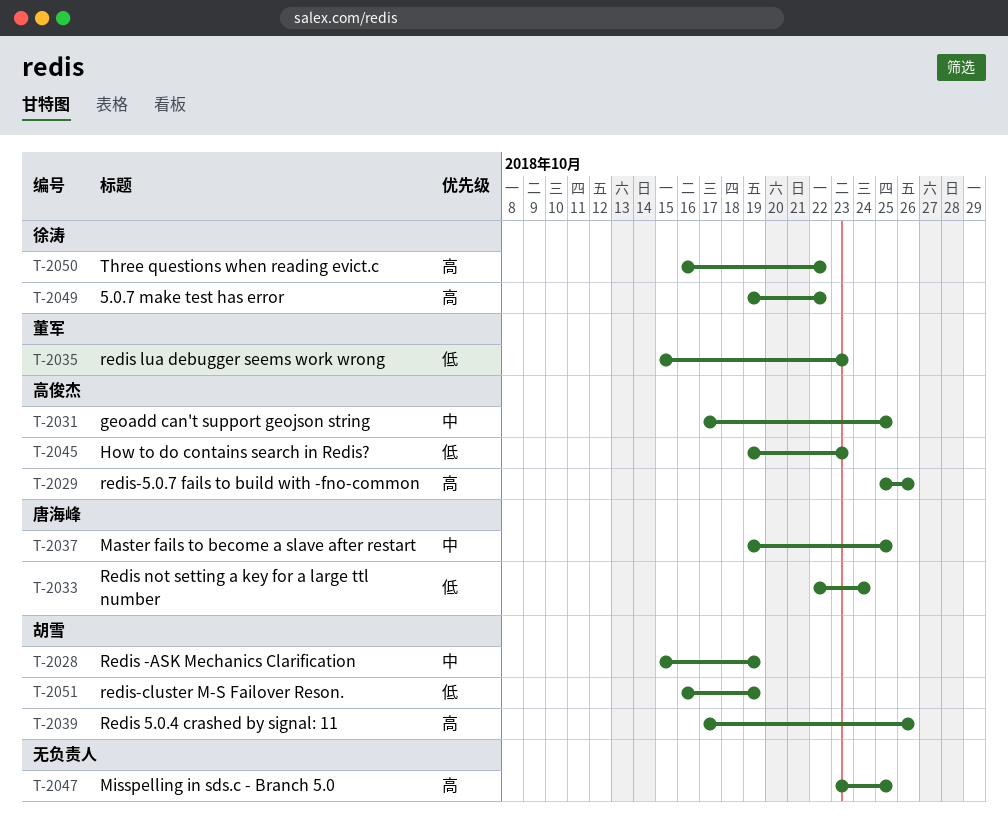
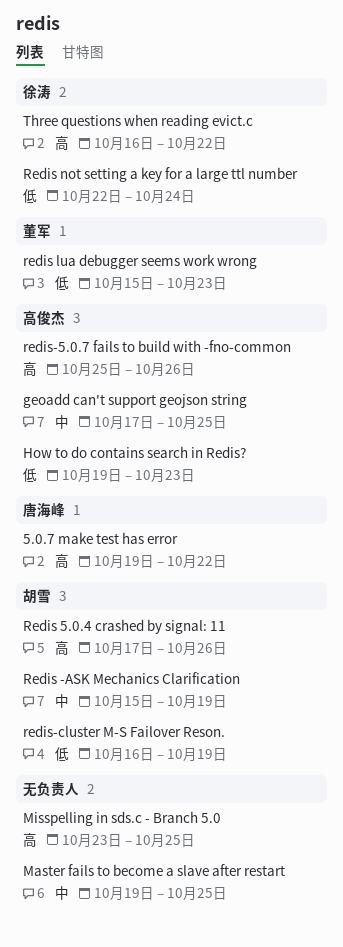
5.0.7 make test has error, owner: 徐涛 -> 唐海峰
Master fails to become a slave after restart, owner: 唐海峰 -> none
Redis not setting a key for a large ttl number, owner: 唐海峰 -> 徐涛

